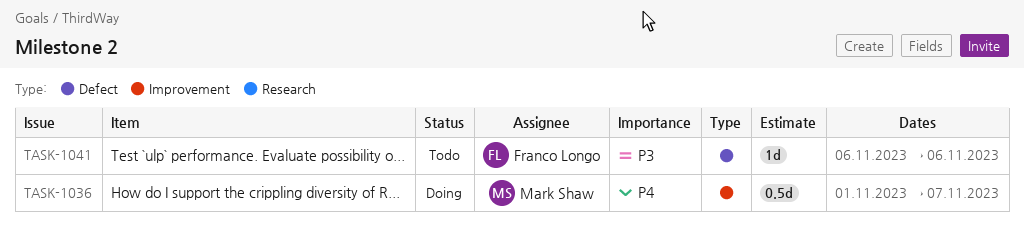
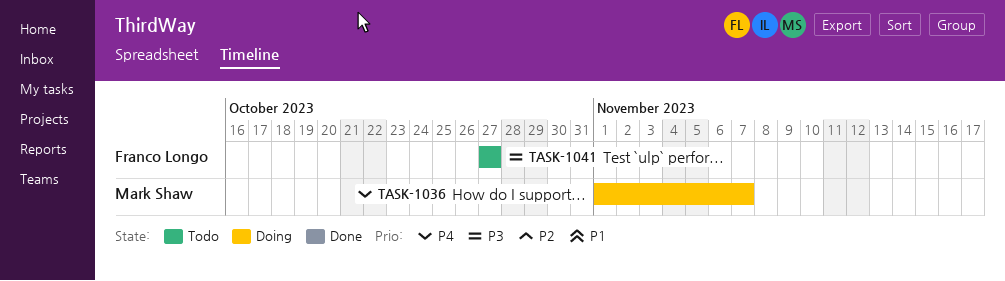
TASK-1041, start: Nov 6 -> Oct 27
TASK-1041, due: Nov 6 -> Oct 27

